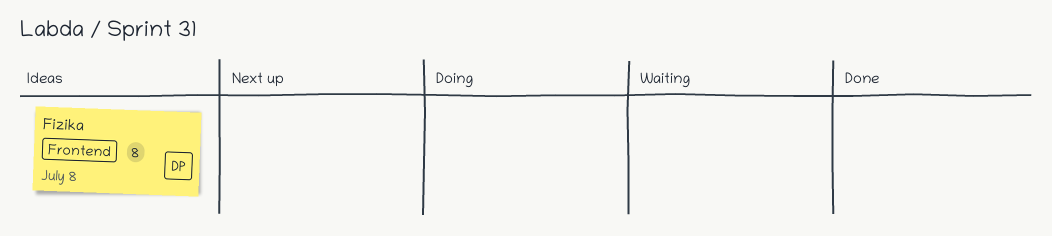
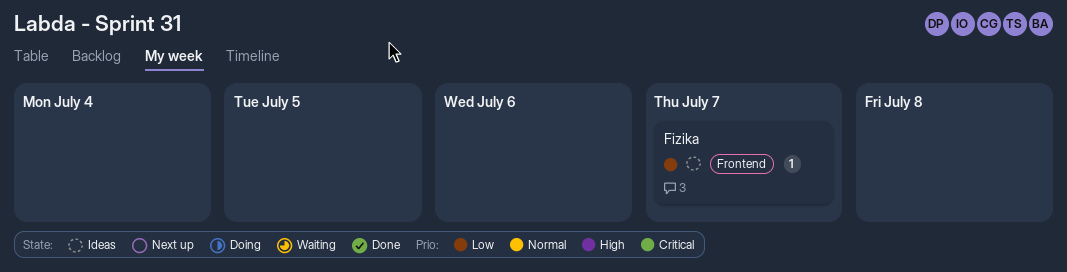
Fizika, estimate: 8 -> 1
Fizika, due: Jul 8 -> Jul 7

